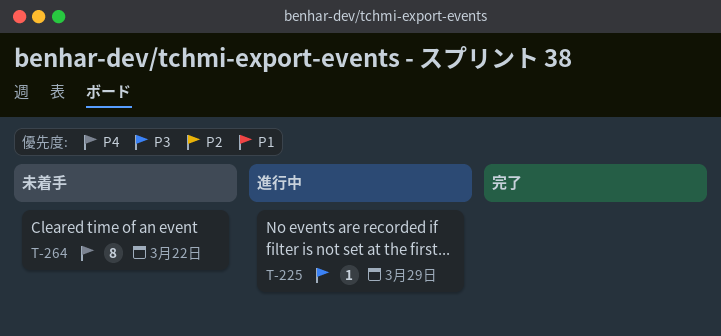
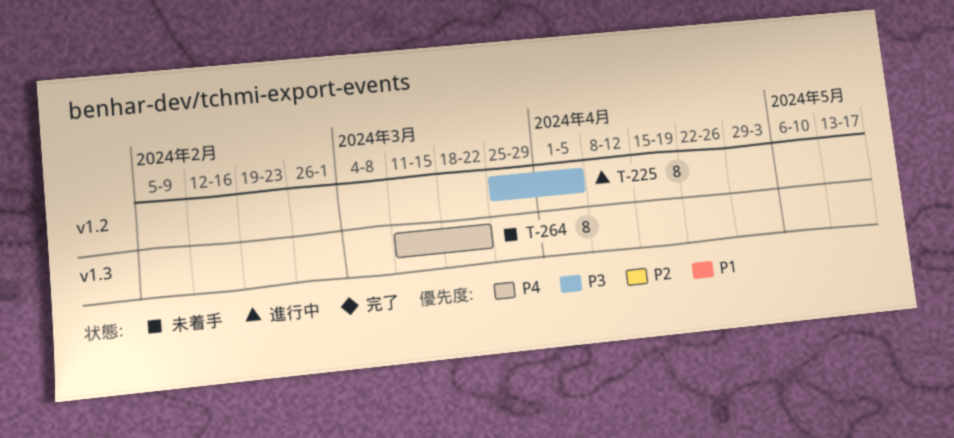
T-225, estimate: 1 -> 8
T-225, due: Mar 29 -> Apr 5

